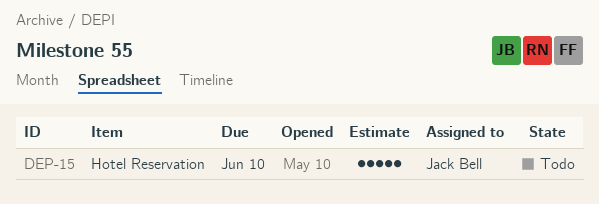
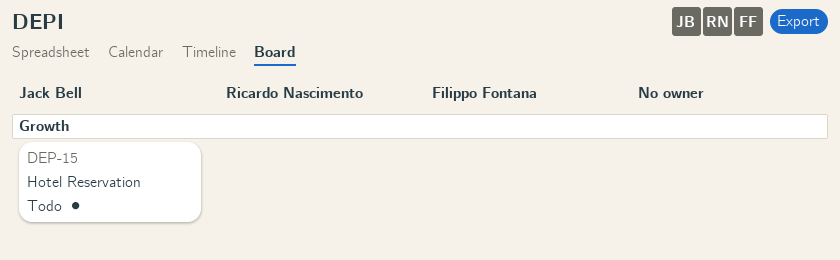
DEP-15, estimate: 5 -> 1

